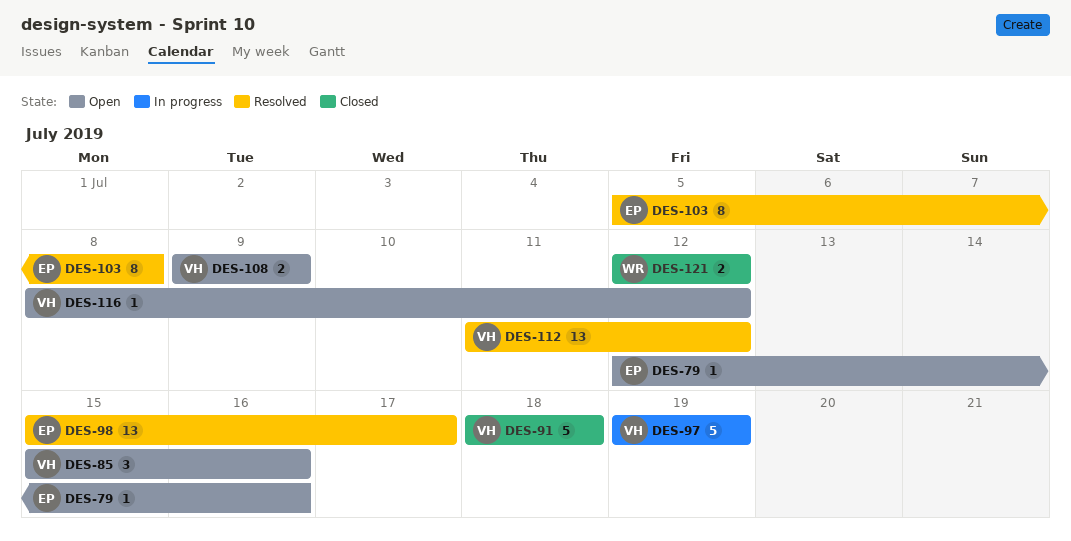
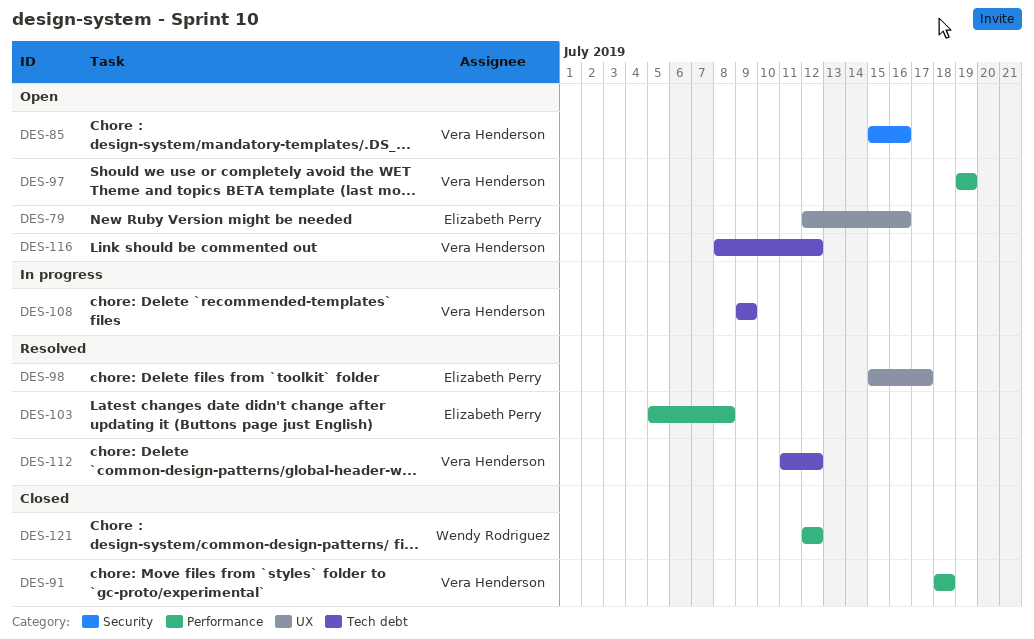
DES-97, status: In progress -> Open
DES-108, status: Open -> In progress

